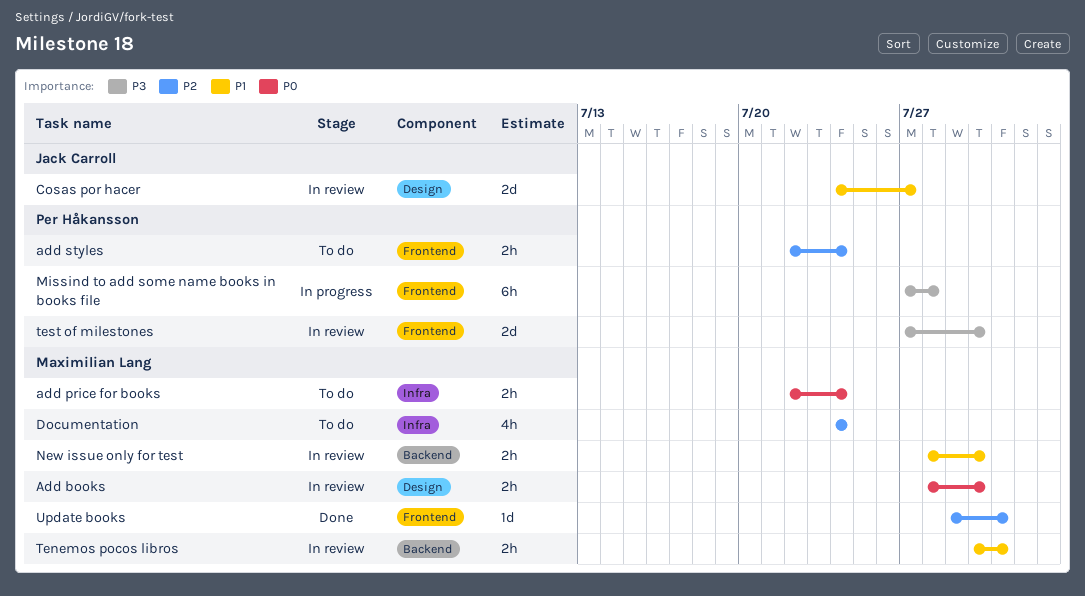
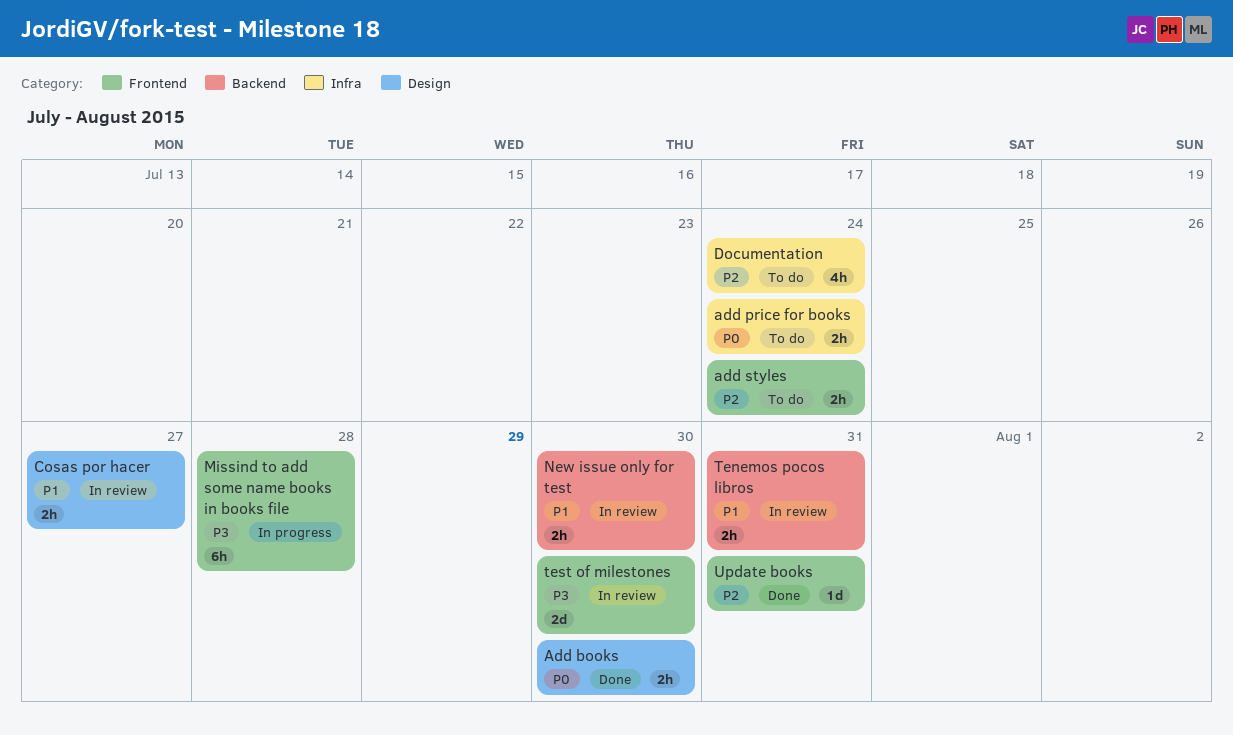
Add books, status: In review -> Done
Cosas por hacer, estimate: 2d -> 2h

